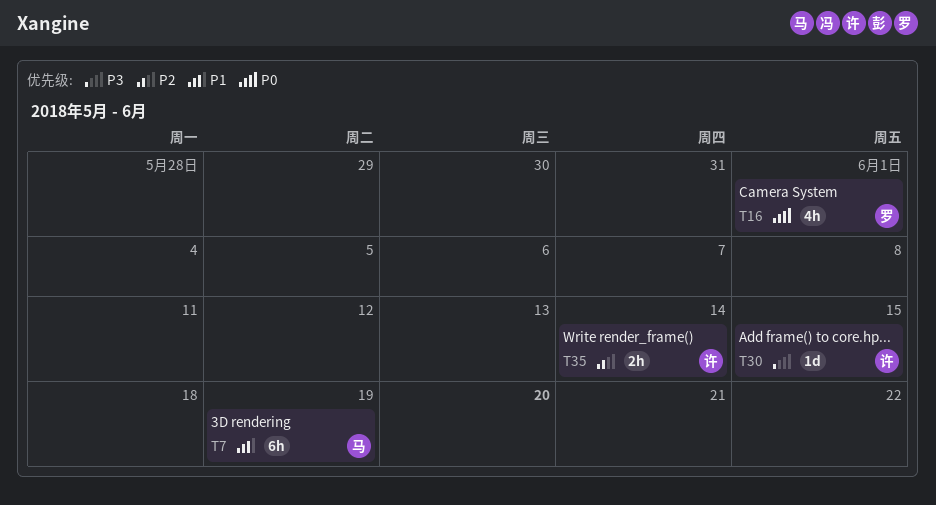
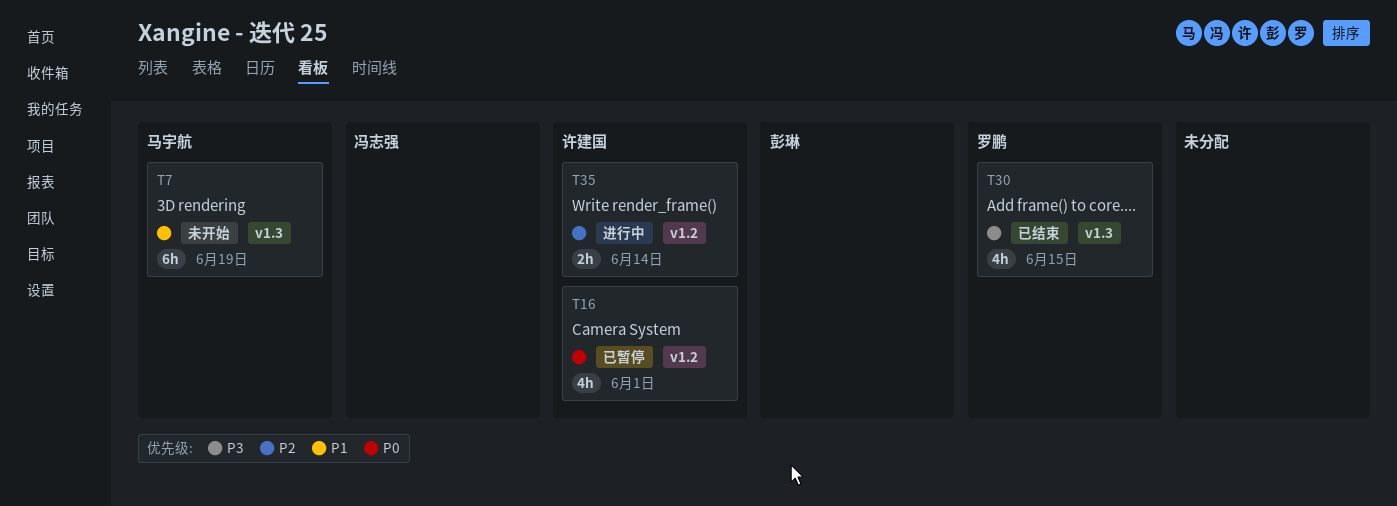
T16, owner: 罗鹏 -> 许建国
T30, owner: 许建国 -> 罗鹏
T30, estimate: 1d -> 4h

